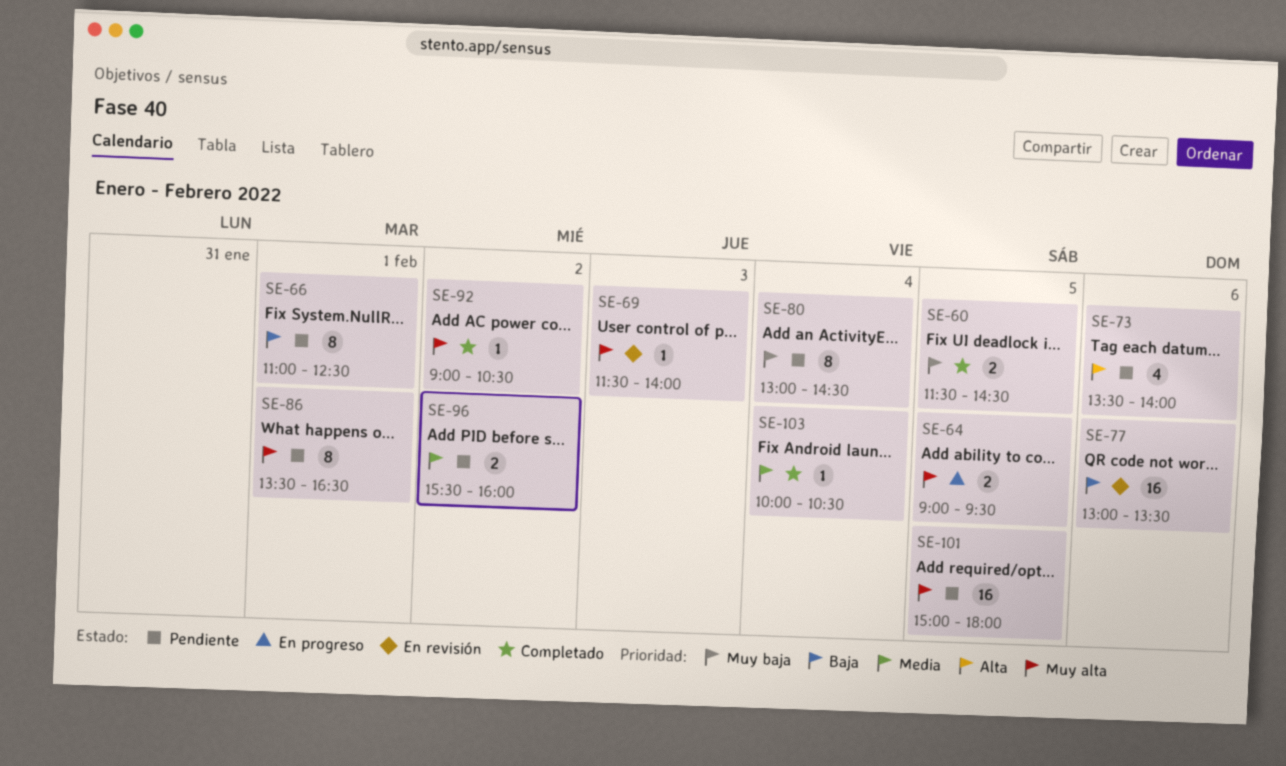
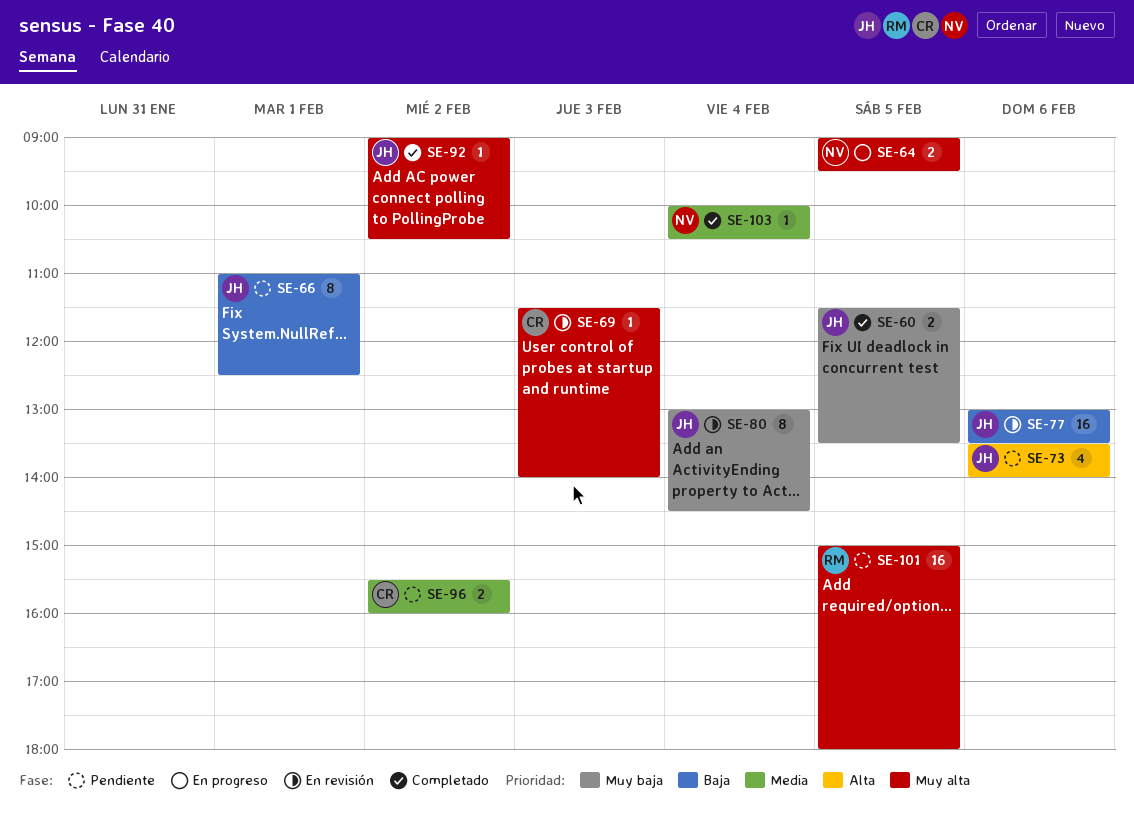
SE-60, ends: 14:30 -> 13:30
SE-80, status: Pendiente -> En revisión
SE-86: present -> none

